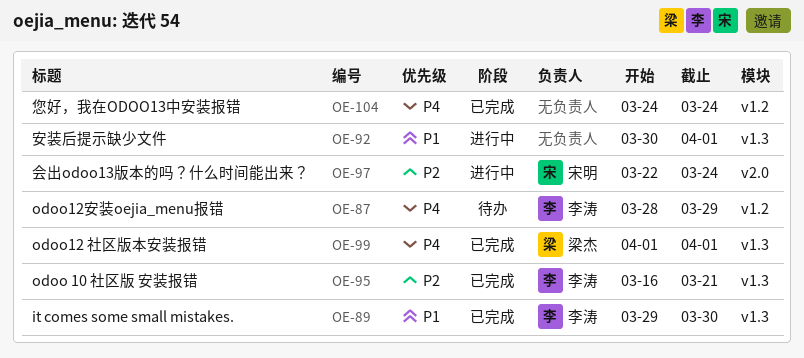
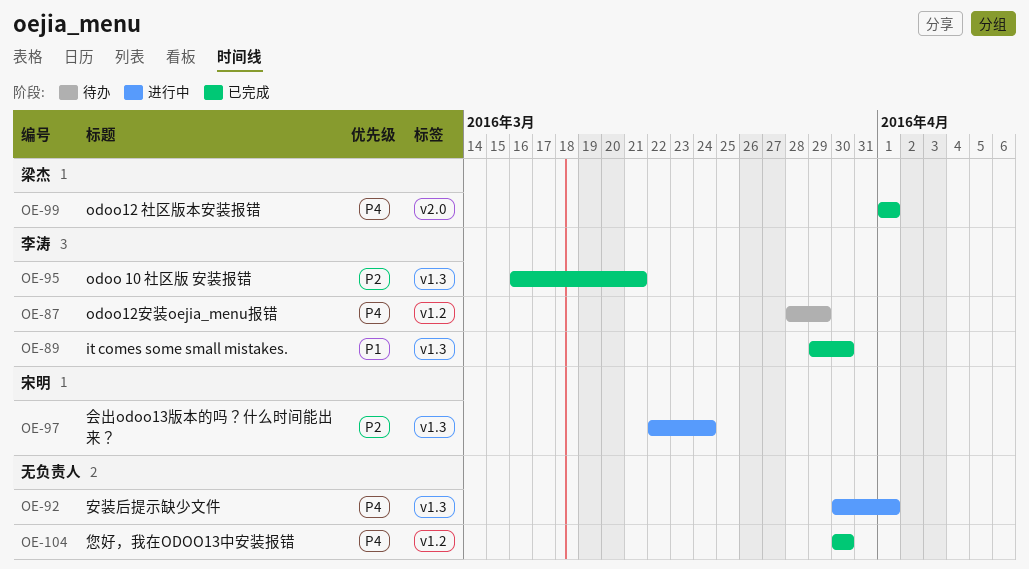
OE-92, priority: P1 -> P4
OE-97, label: v2.0 -> v1.3
OE-99, label: v1.3 -> v2.0
OE-104, start: Mar 24 -> Mar 30
OE-104, due: Mar 24 -> Mar 30

